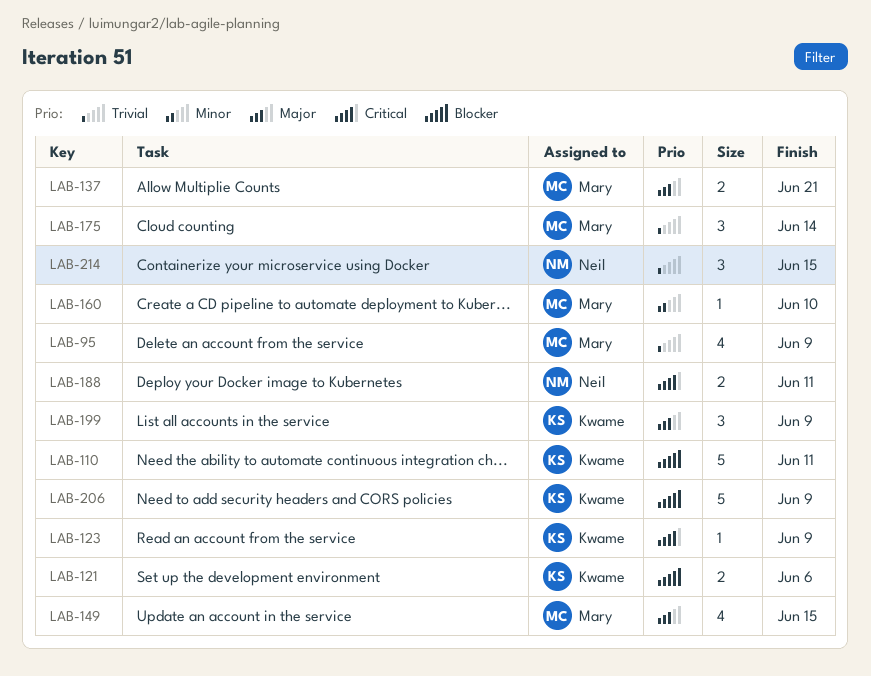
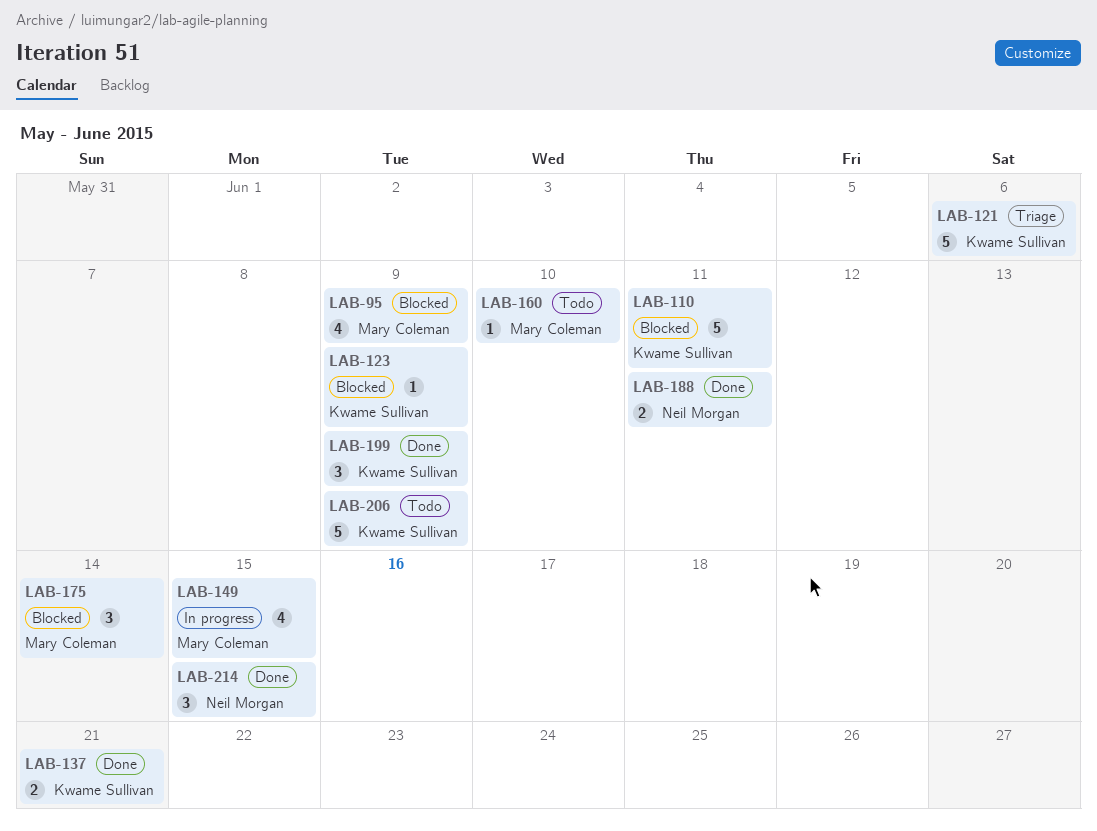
LAB-121, estimate: 2 -> 5
LAB-137, owner: Mary Coleman -> Kwame Sullivan

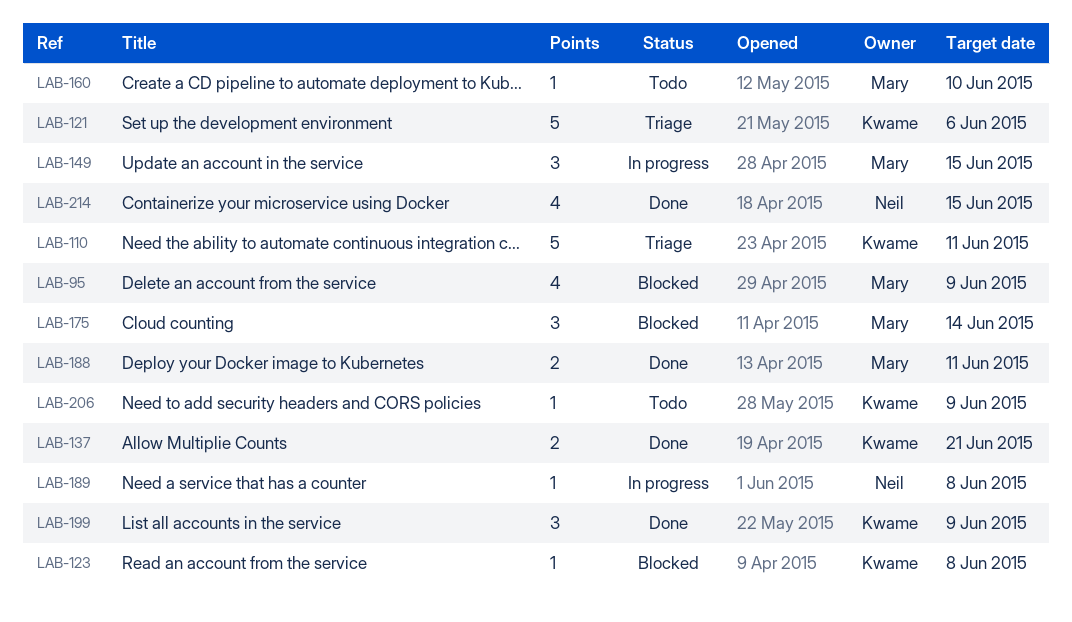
LAB-110, status: Blocked -> Triage
LAB-123, due: Jun 9 -> Jun 8
LAB-149, estimate: 4 -> 3
LAB-188, owner: Neil Morgan -> Mary Coleman
LAB-189: none -> present
LAB-206, estimate: 5 -> 1
LAB-214, estimate: 3 -> 4

